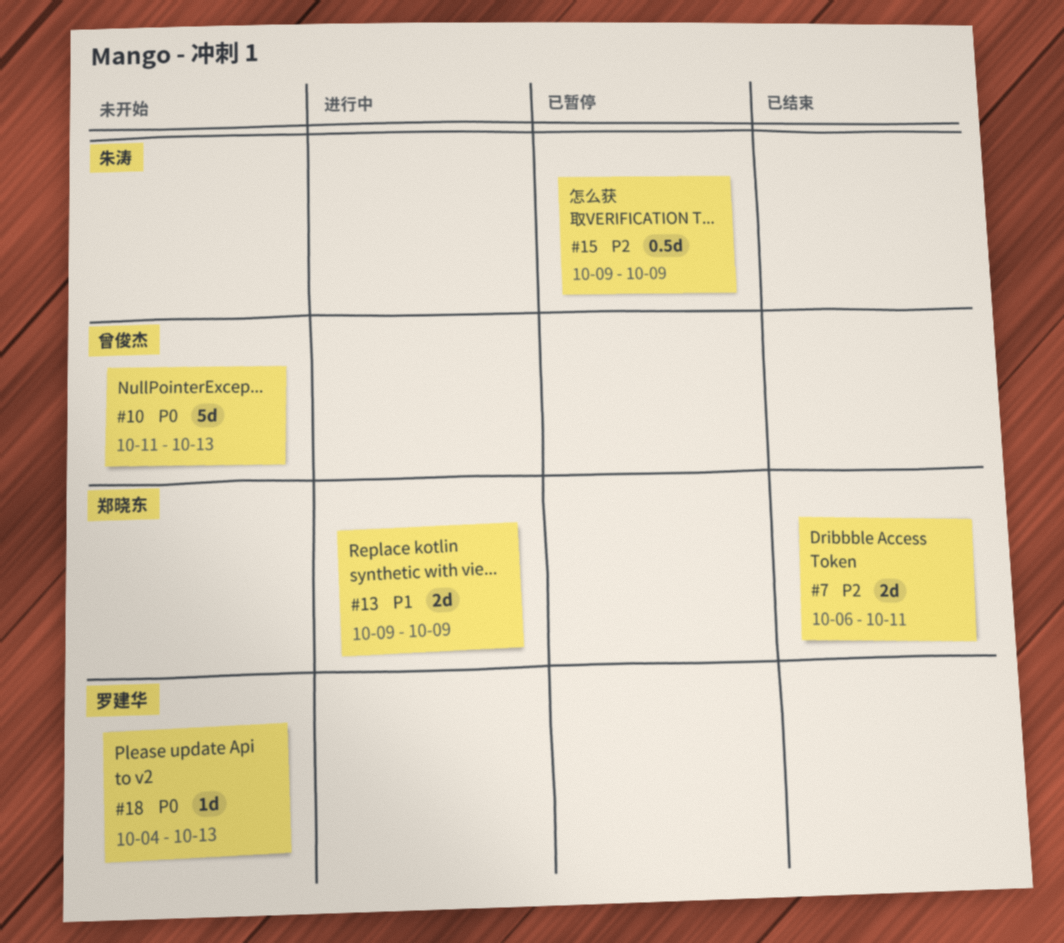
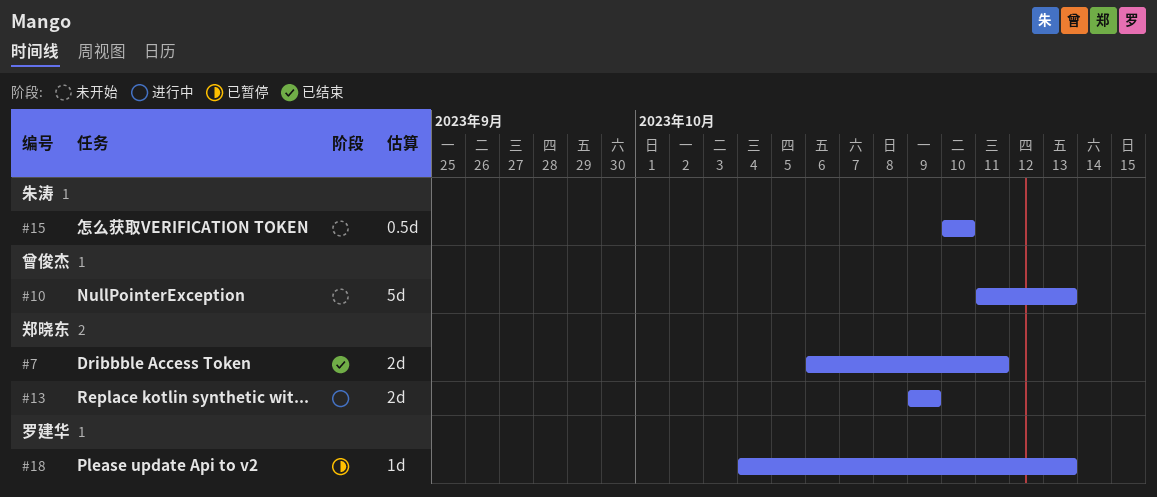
#15, status: 已暂停 -> 未开始
#15, start: Oct 9 -> Oct 10
#15, due: Oct 9 -> Oct 10
#18, status: 未开始 -> 已暂停

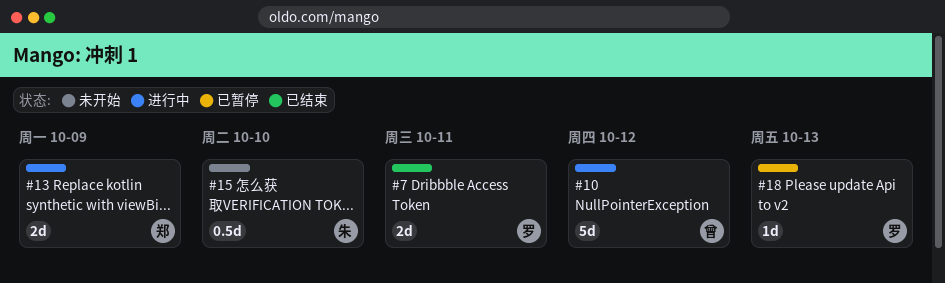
#7, owner: 郑晓东 -> 罗建华
#10, status: 未开始 -> 进行中
#10, due: Oct 13 -> Oct 12

